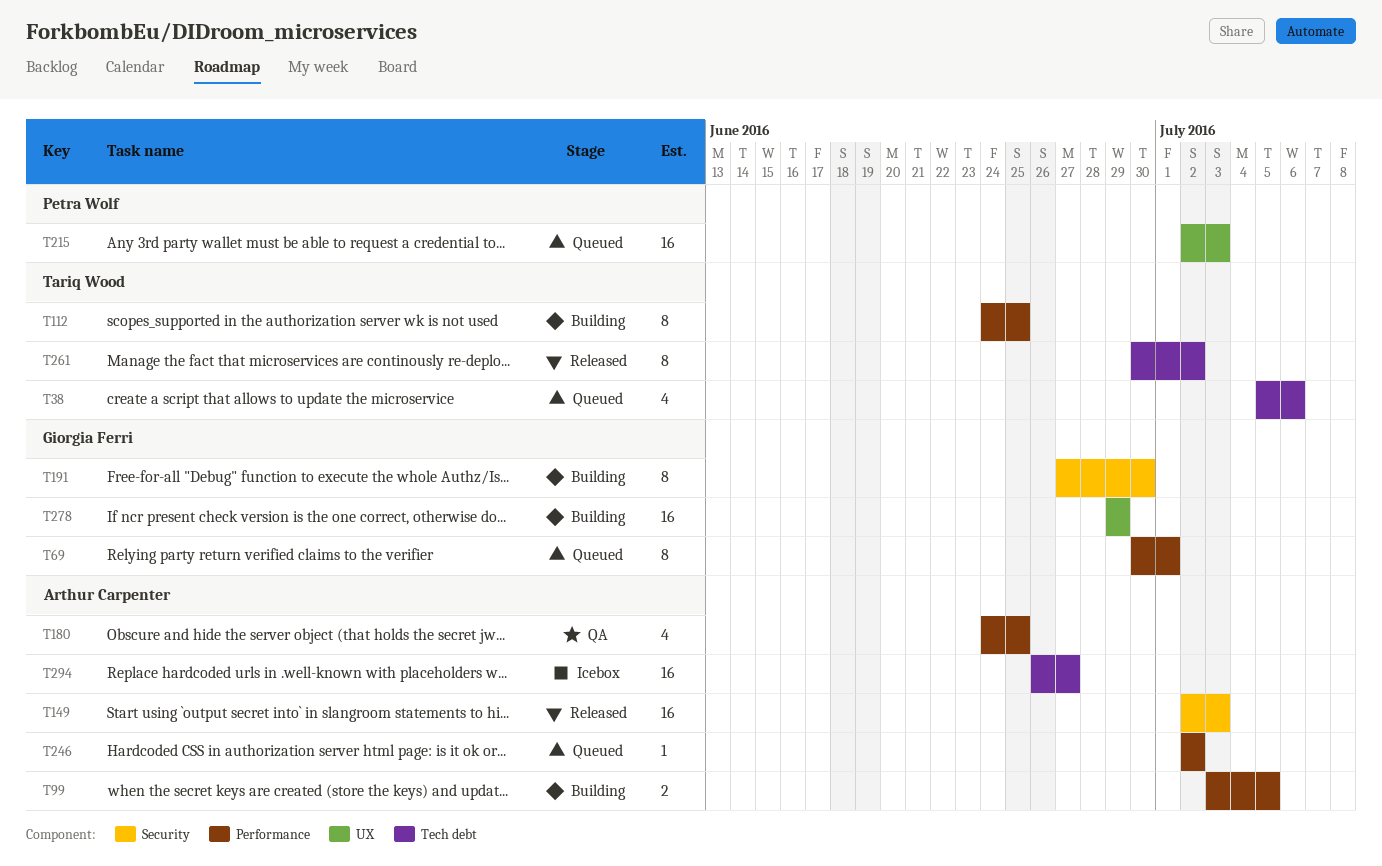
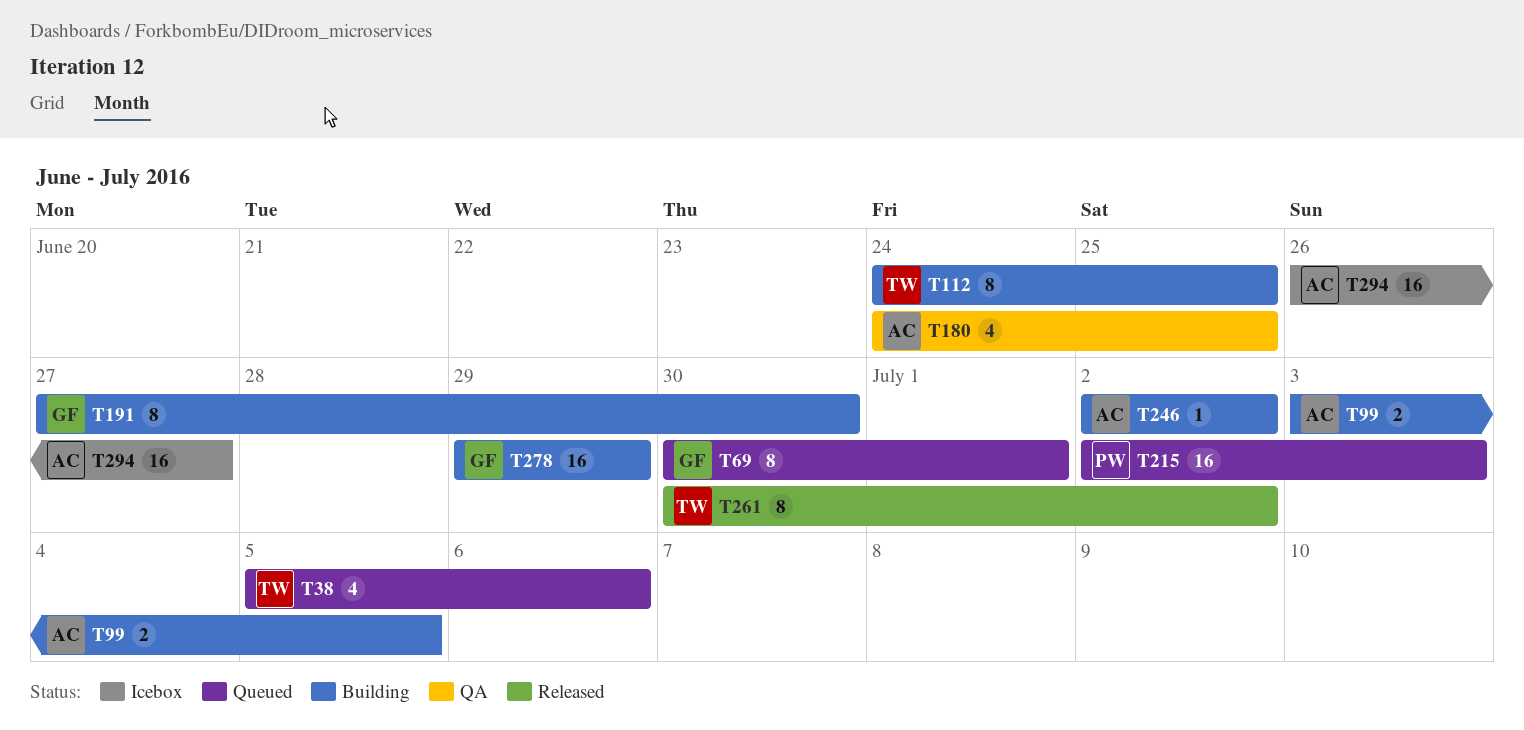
T149: present -> none
T246, status: Queued -> Building

